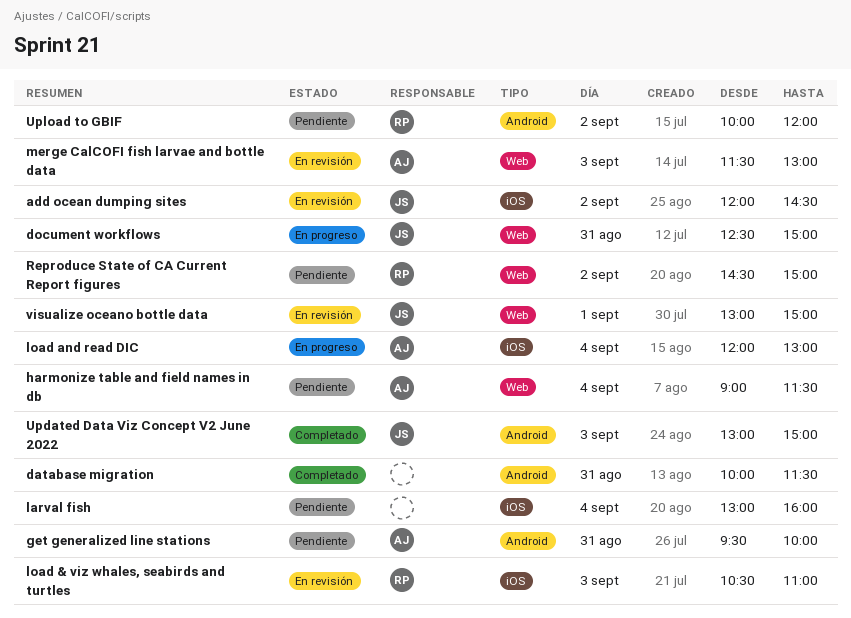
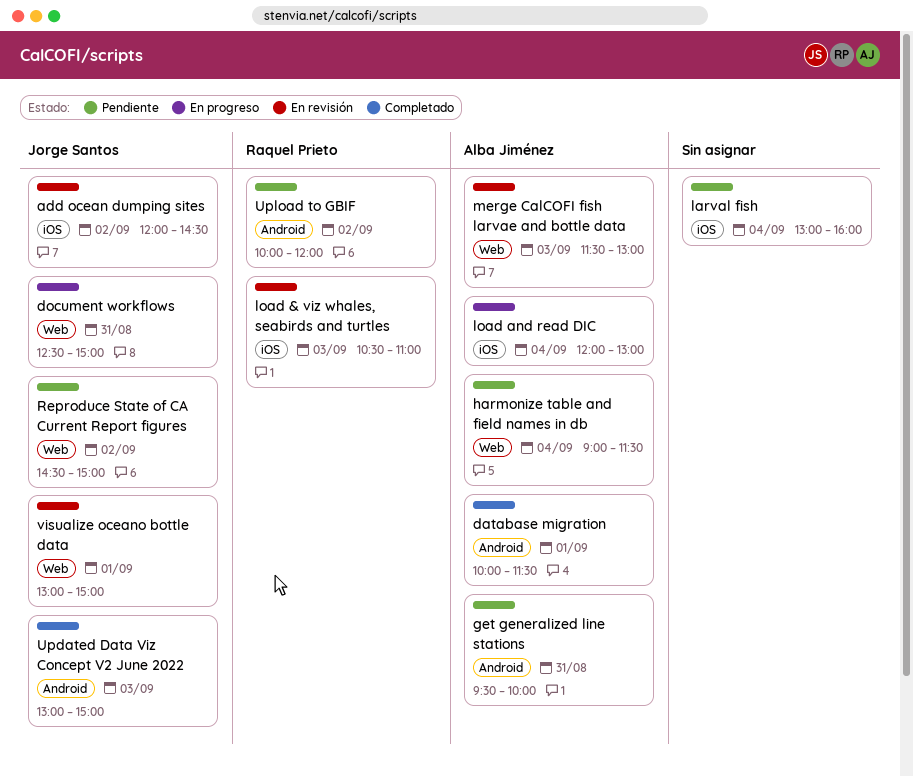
database migration, owner: none -> Alba Jiménez
database migration, day: Aug 31 -> Sep 1
Reproduce State of CA Current Report figures, owner: Raquel Prieto -> Jorge Santos

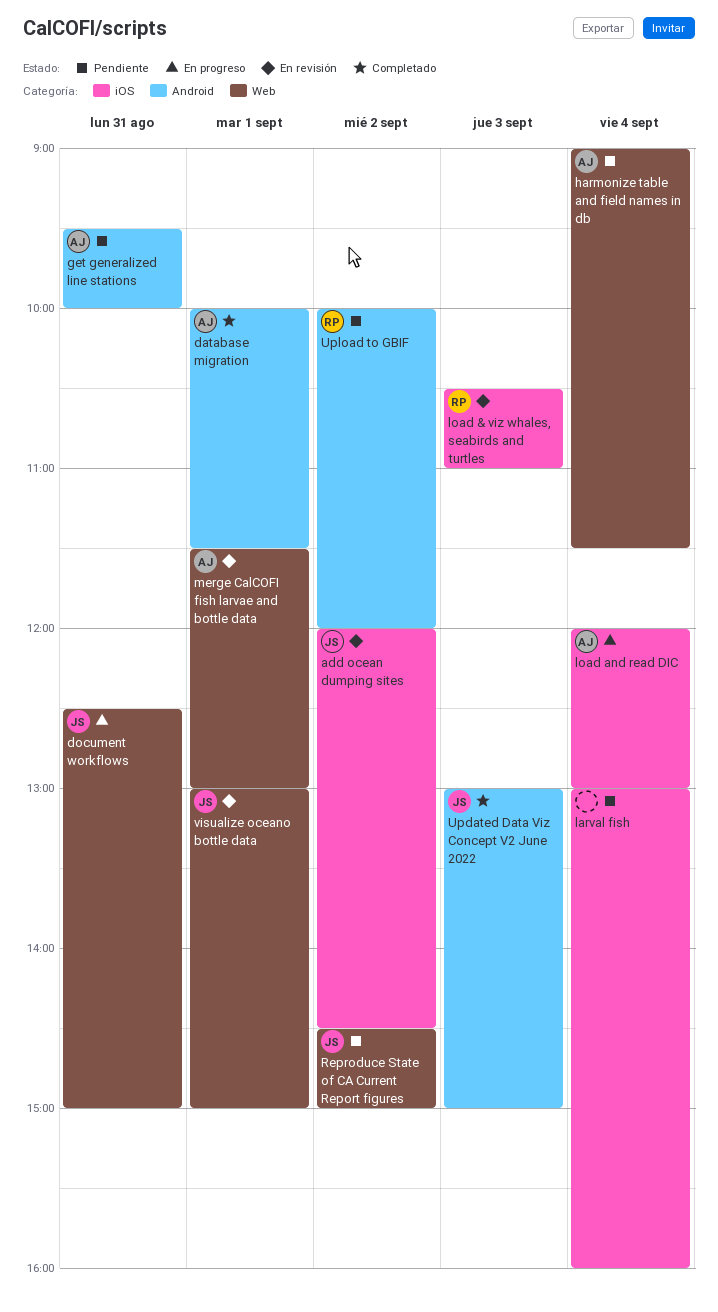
merge CalCOFI fish larvae and bottle data, day: Sep 3 -> Sep 1

